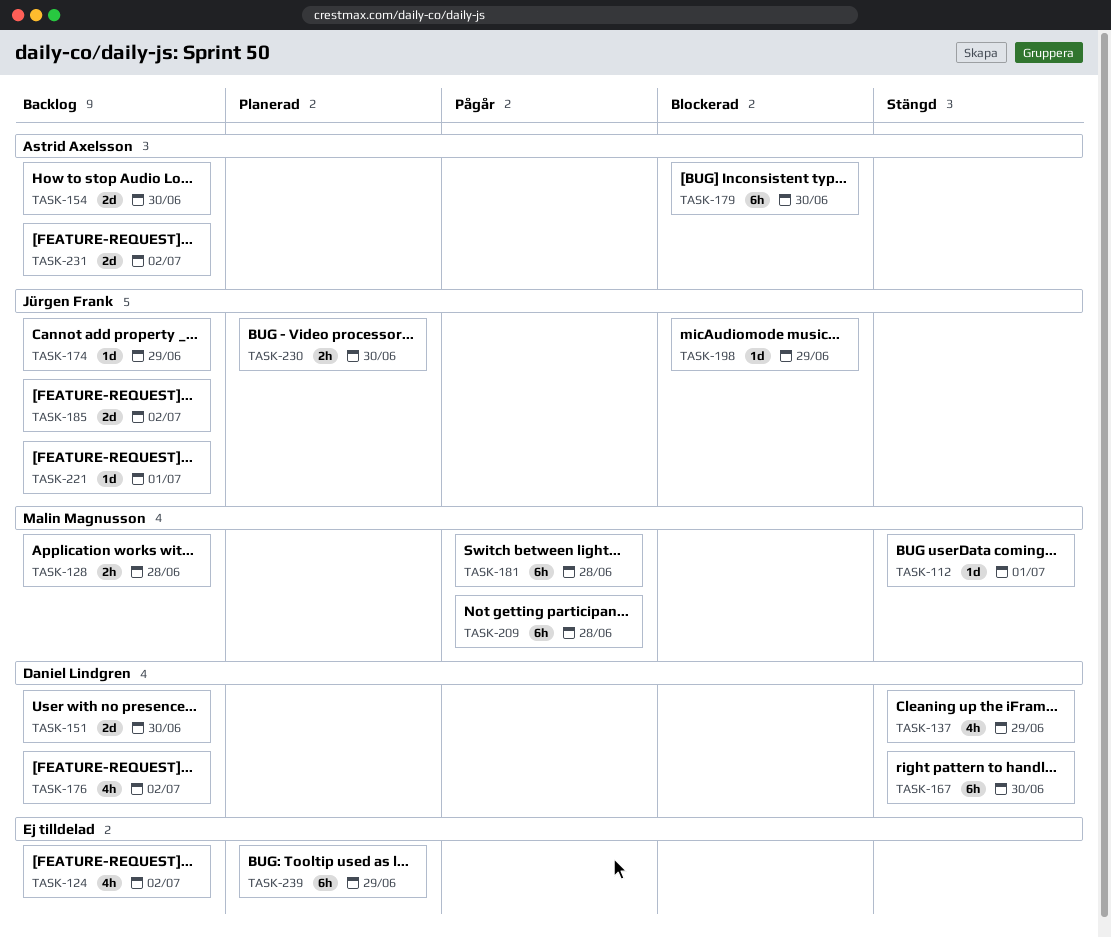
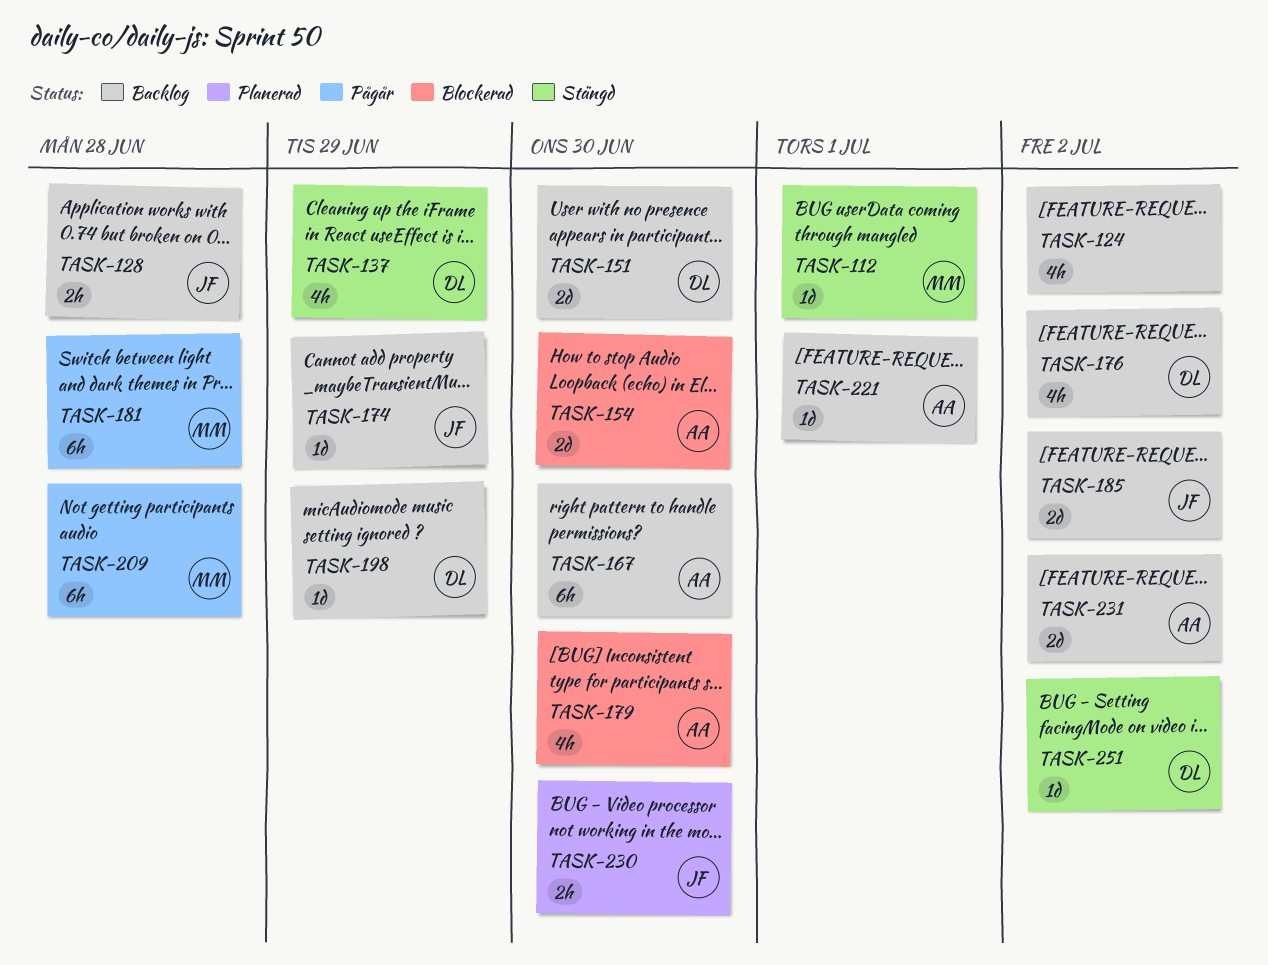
TASK-128, owner: Malin Magnusson -> Jürgen Frank
TASK-154, status: Backlog -> Blockerad
TASK-167, status: Stängd -> Backlog
TASK-167, owner: Daniel Lindgren -> Astrid Axelsson
TASK-179, estimate: 6h -> 4h
TASK-198, status: Blockerad -> Backlog
TASK-198, owner: Jürgen Frank -> Daniel Lindgren
TASK-221, owner: Jürgen Frank -> Astrid Axelsson
TASK-239: present -> none
TASK-251: none -> present

